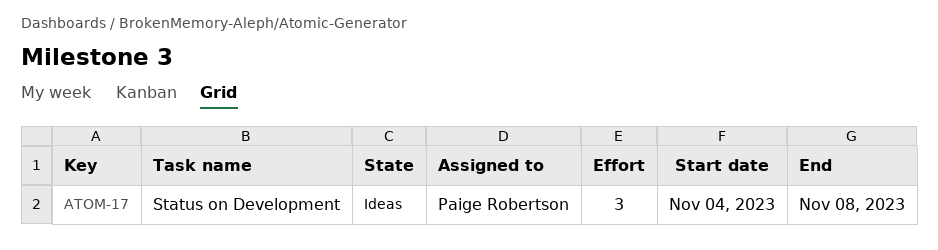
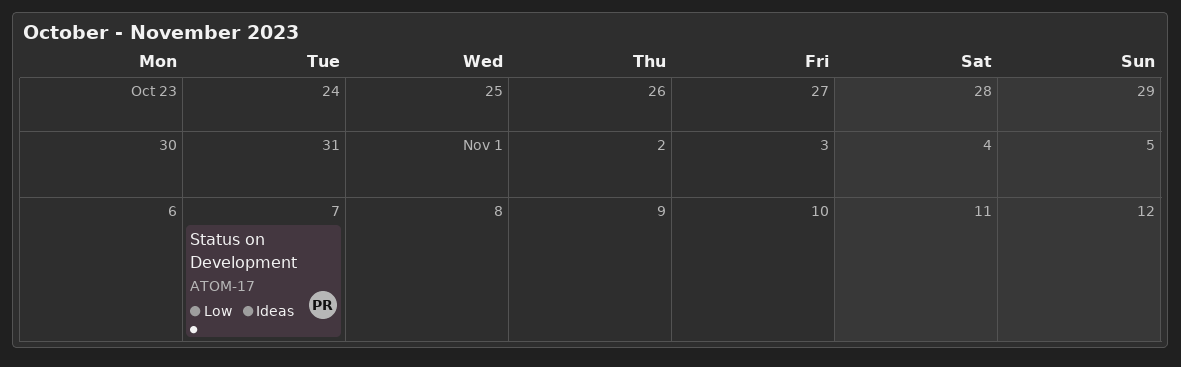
ATOM-17, estimate: 3 -> 1
ATOM-17, due: Nov 8 -> Nov 7

